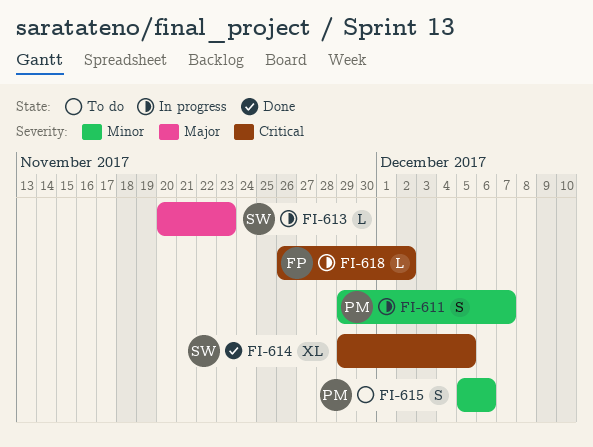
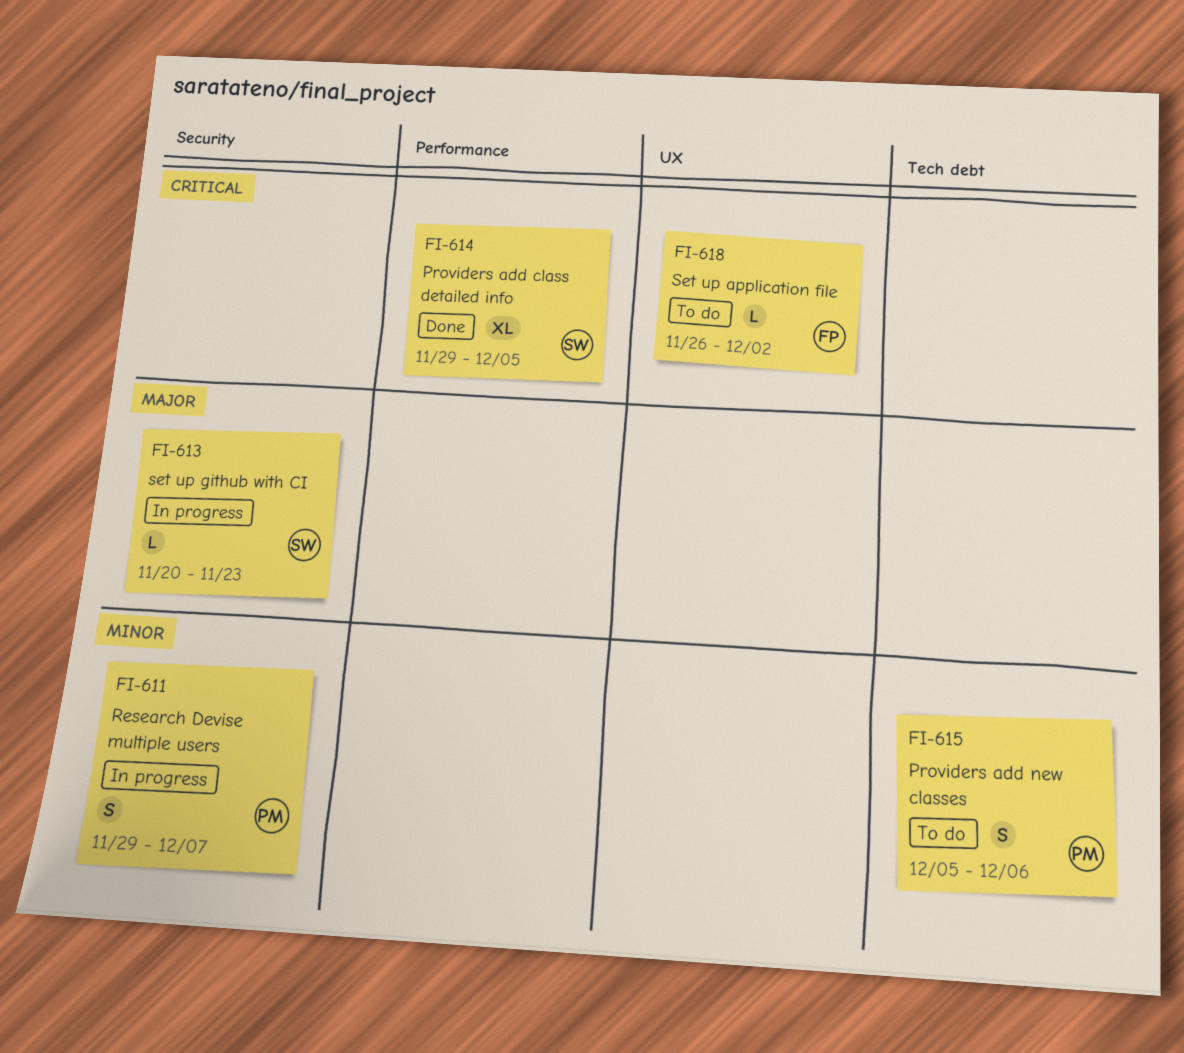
FI-618, status: In progress -> To do

